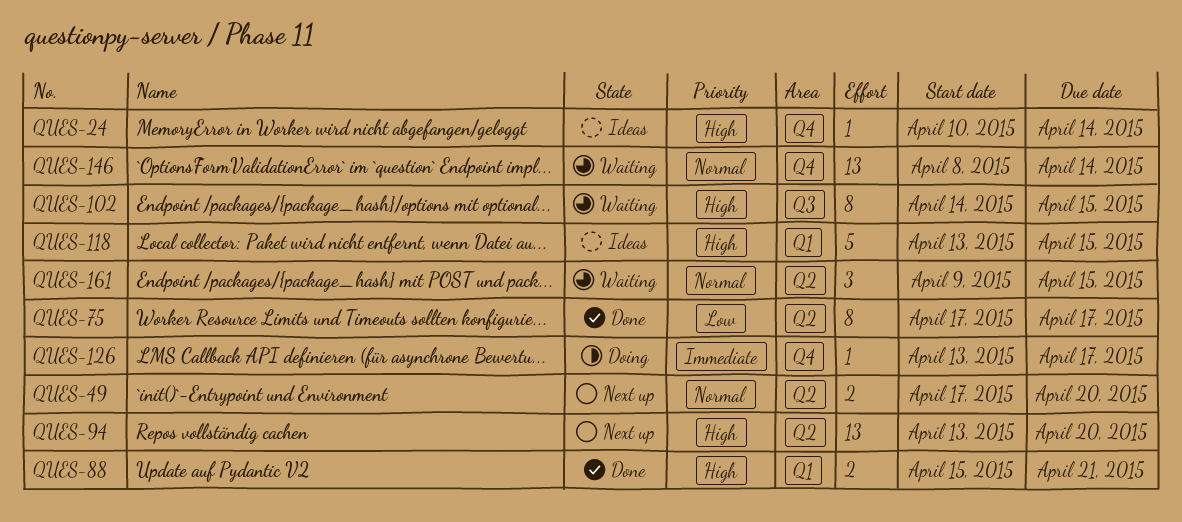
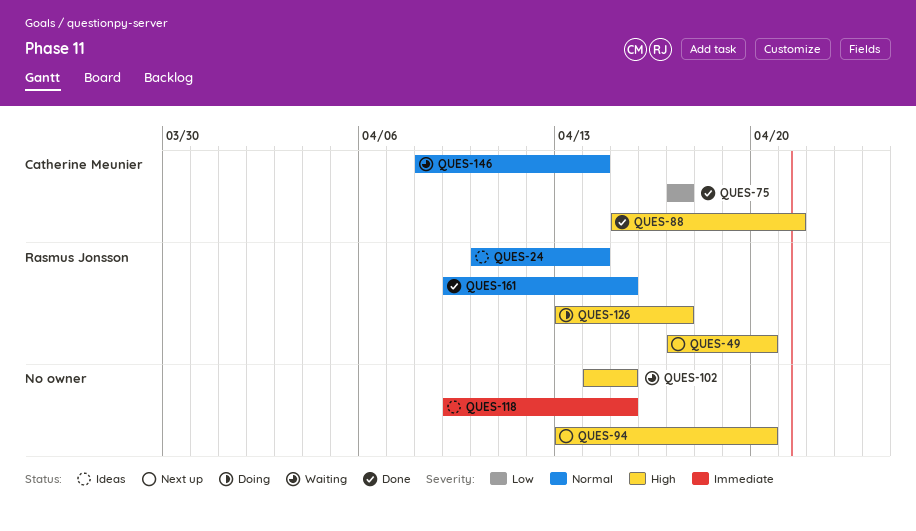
QUES-24, priority: High -> Normal
QUES-49, priority: Normal -> High
QUES-118, priority: High -> Immediate
QUES-118, start: Apr 13 -> Apr 9
QUES-126, priority: Immediate -> High
QUES-161, status: Waiting -> Done

